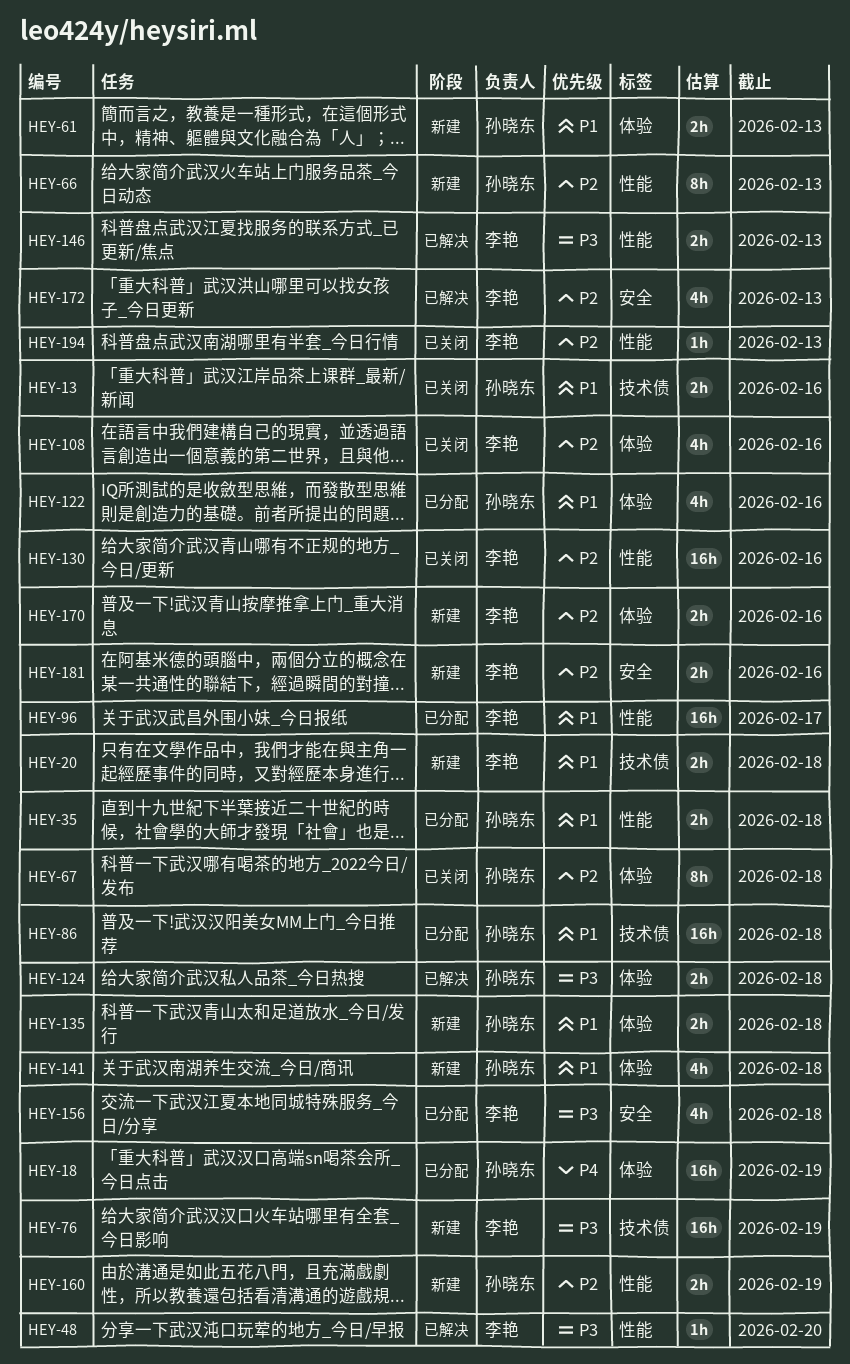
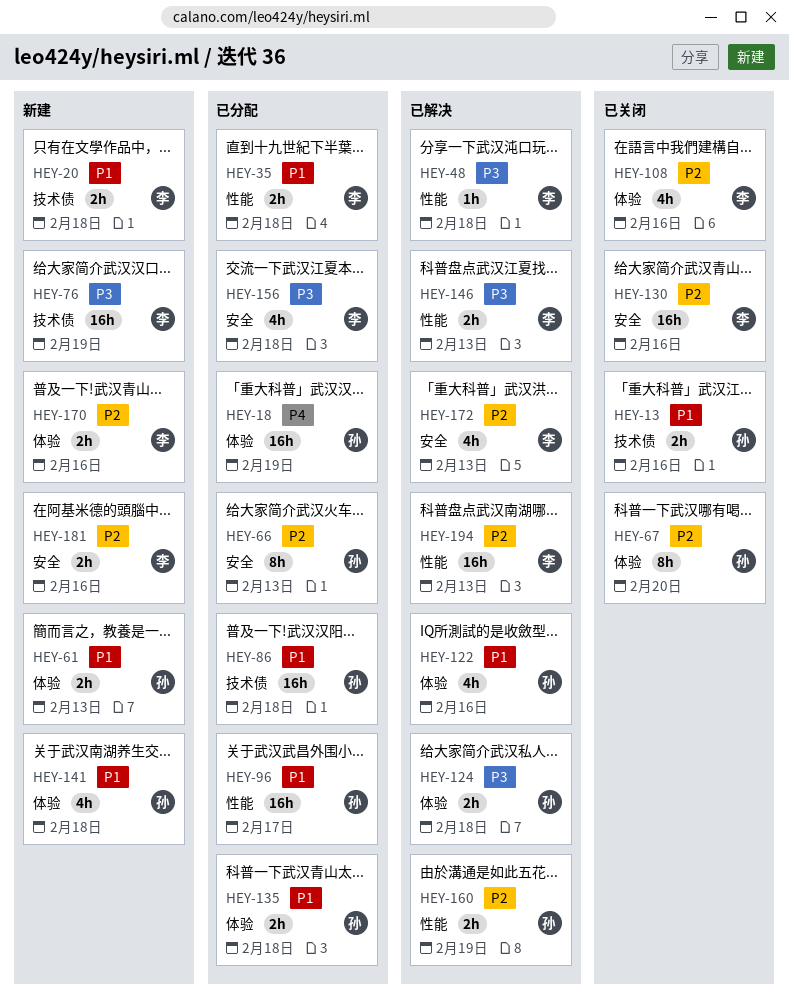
HEY-35, owner: 孙晓东 -> 李艳
HEY-48, due: Feb 20 -> Feb 18
HEY-66, status: 新建 -> 已分配
HEY-66, label: 性能 -> 安全
HEY-67, due: Feb 18 -> Feb 20
HEY-96, owner: 李艳 -> 孙晓东
HEY-122, status: 已分配 -> 已解决
HEY-130, label: 性能 -> 安全
HEY-135, status: 新建 -> 已分配
HEY-160, status: 新建 -> 已解决
HEY-194, status: 已关闭 -> 已解决
HEY-194, estimate: 1h -> 16h

